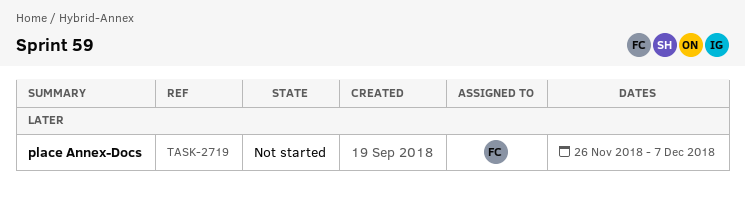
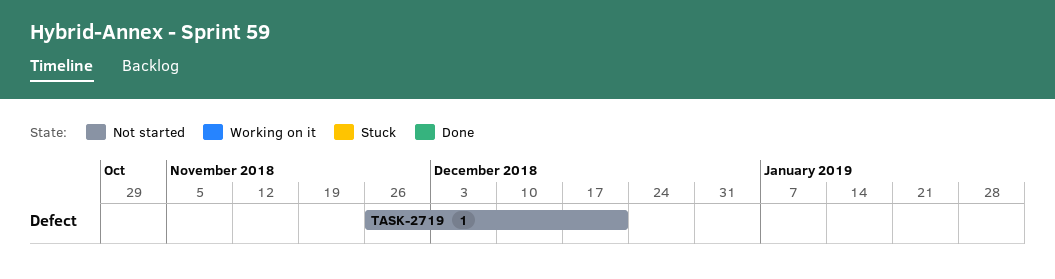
TASK-2719, due: Dec 7 -> Dec 21

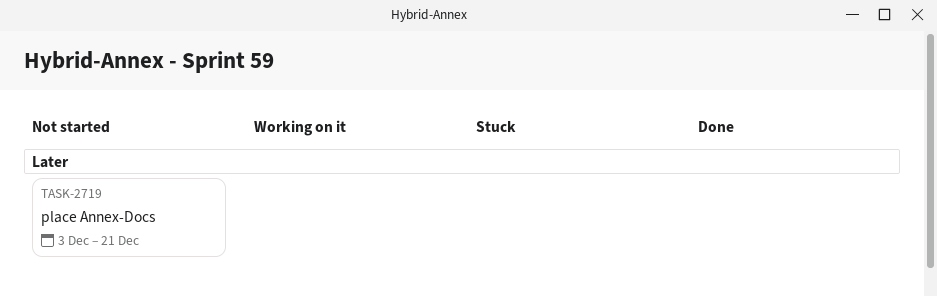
TASK-2719, start: Nov 26 -> Dec 3

